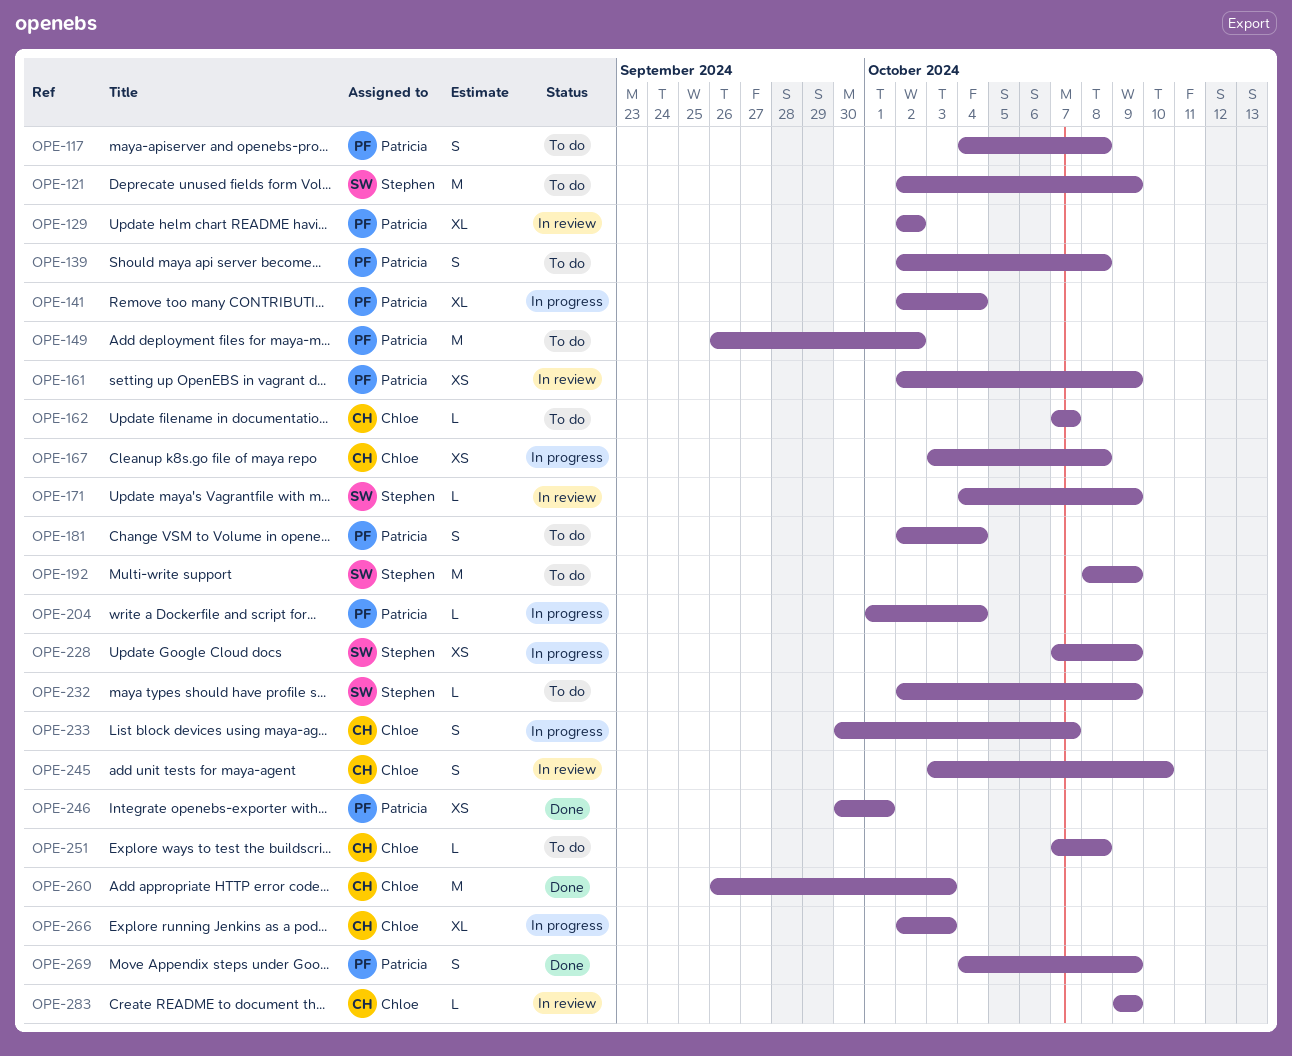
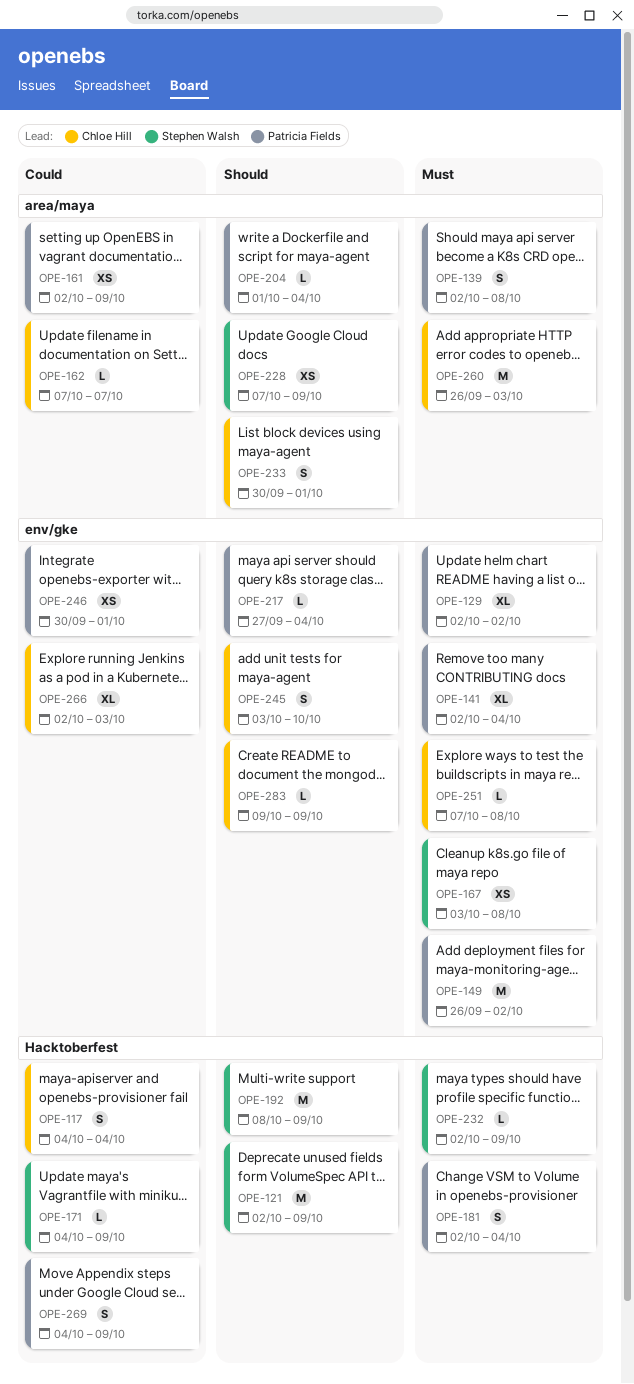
OPE-117, owner: Patricia Fields -> Chloe Hill
OPE-117, due: Oct 8 -> Oct 4
OPE-167, owner: Chloe Hill -> Stephen Walsh
OPE-217: none -> present
OPE-233, due: Oct 7 -> Oct 1

